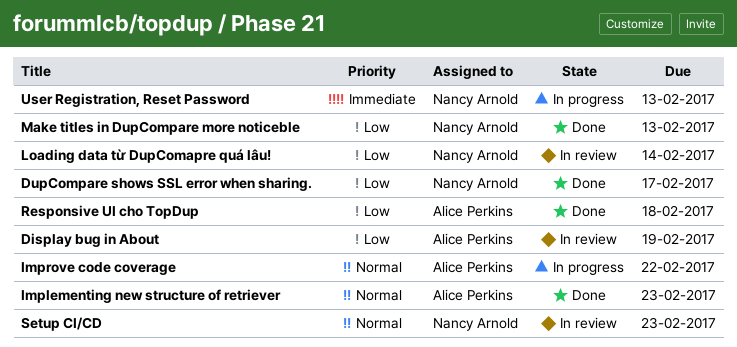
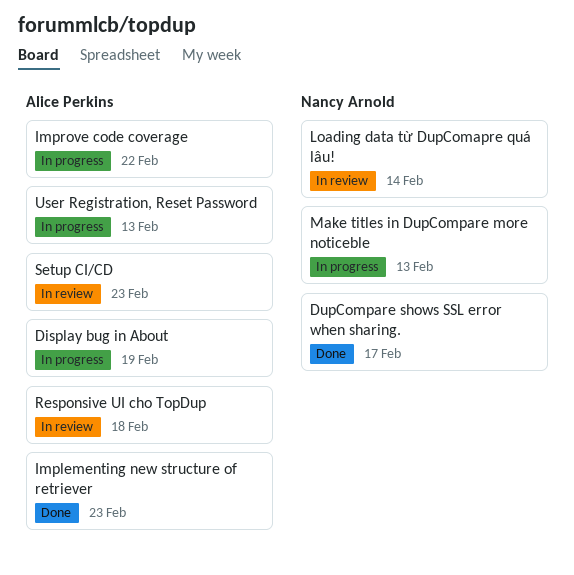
Display bug in About, status: In review -> In progress
Make titles in DupCompare more noticeble, status: Done -> In progress
Responsive UI cho TopDup, status: Done -> In review
Setup CI/CD, owner: Nancy Arnold -> Alice Perkins
User Registration, Reset Password, owner: Nancy Arnold -> Alice Perkins

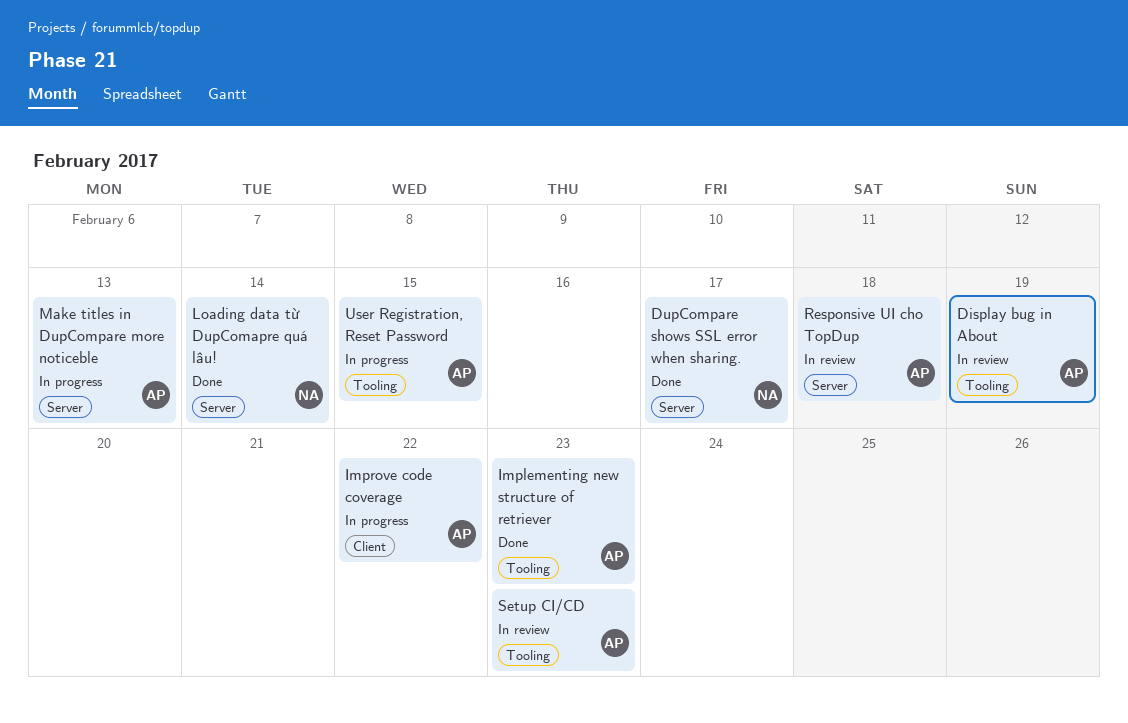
Display bug in About, status: In progress -> In review
Loading data từ DupComapre quá lâu!, status: In review -> Done
Make titles in DupCompare more noticeble, owner: Nancy Arnold -> Alice Perkins
User Registration, Reset Password, due: Feb 13 -> Feb 15

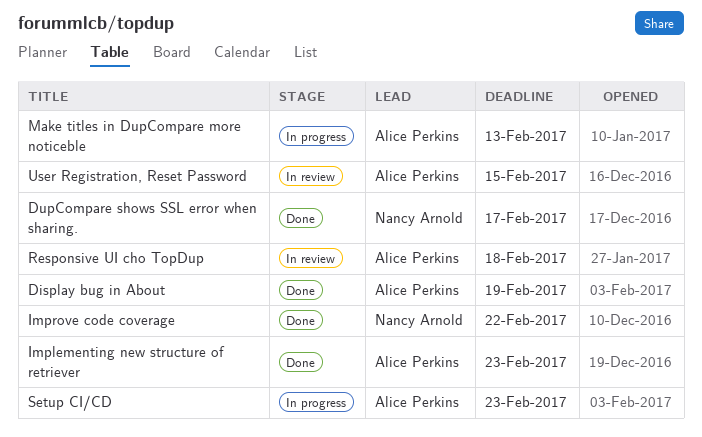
Display bug in About, status: In review -> Done
Improve code coverage, status: In progress -> Done
Improve code coverage, owner: Alice Perkins -> Nancy Arnold
Loading data từ DupComapre quá lâu!: present -> none
Setup CI/CD, status: In review -> In progress
User Registration, Reset Password, status: In progress -> In review

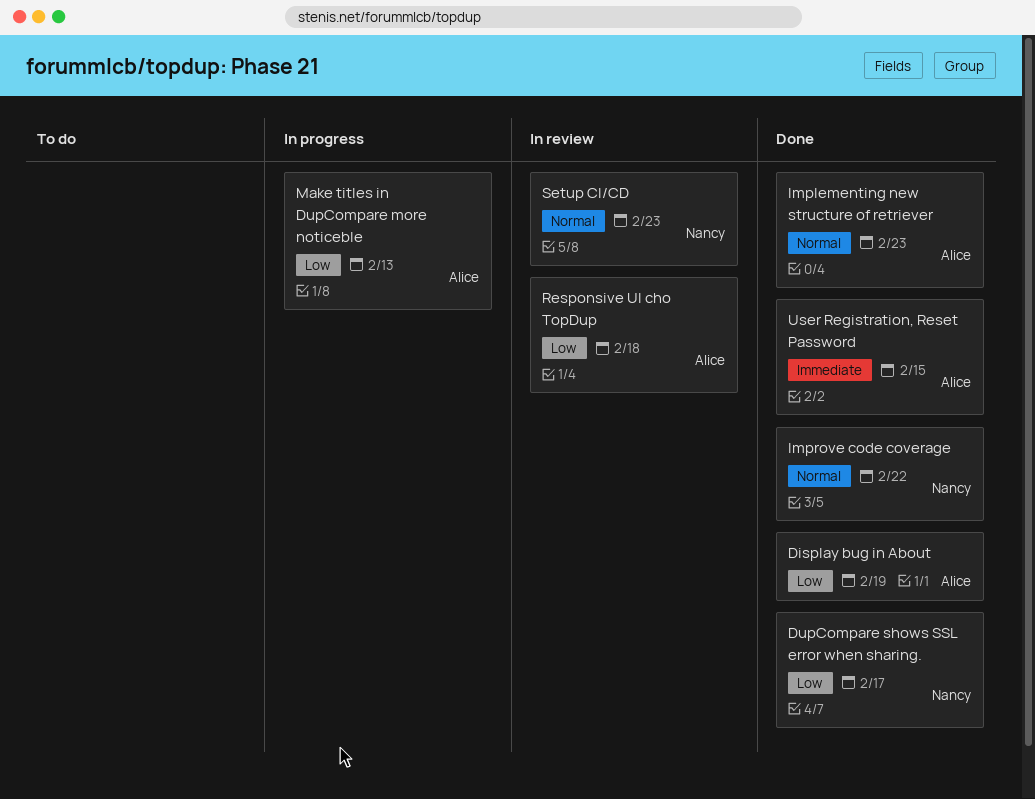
Setup CI/CD, status: In progress -> In review
Setup CI/CD, owner: Alice Perkins -> Nancy Arnold
User Registration, Reset Password, status: In review -> Done

